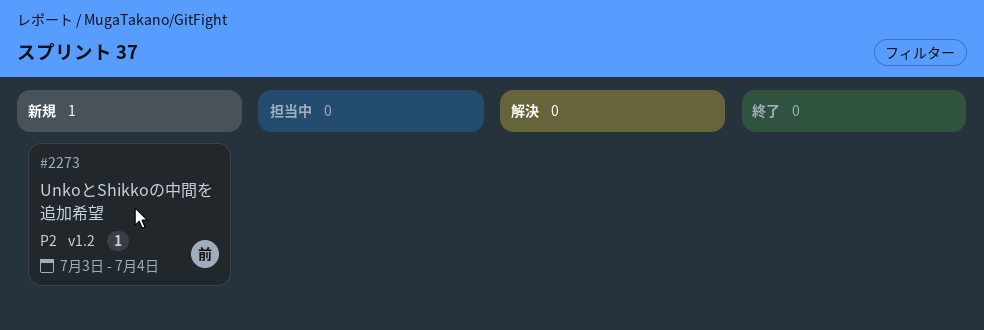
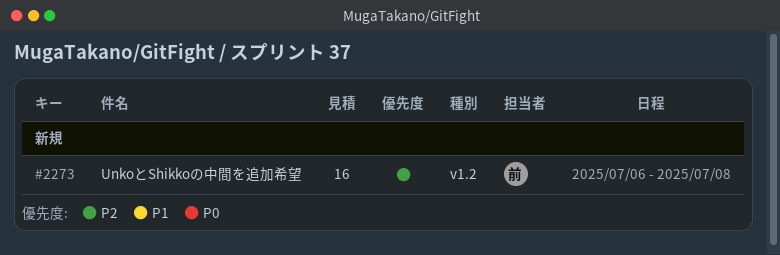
#2273, estimate: 1 -> 16
#2273, start: Jul 3 -> Jul 6
#2273, due: Jul 4 -> Jul 8

